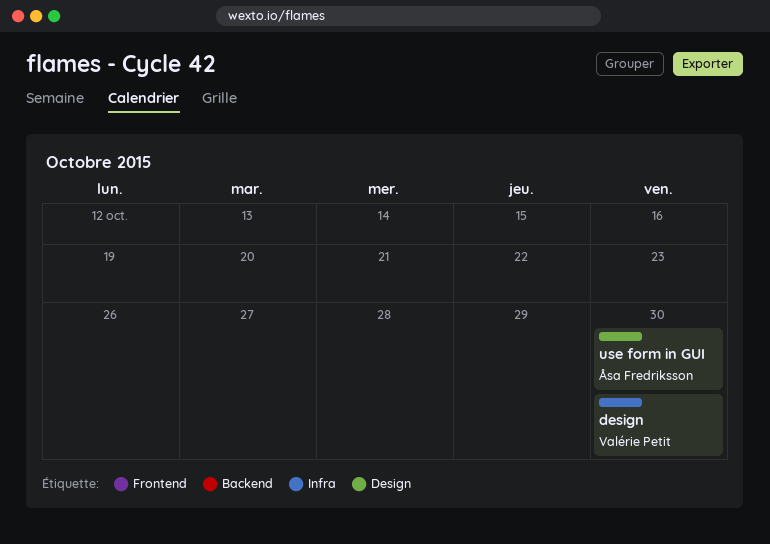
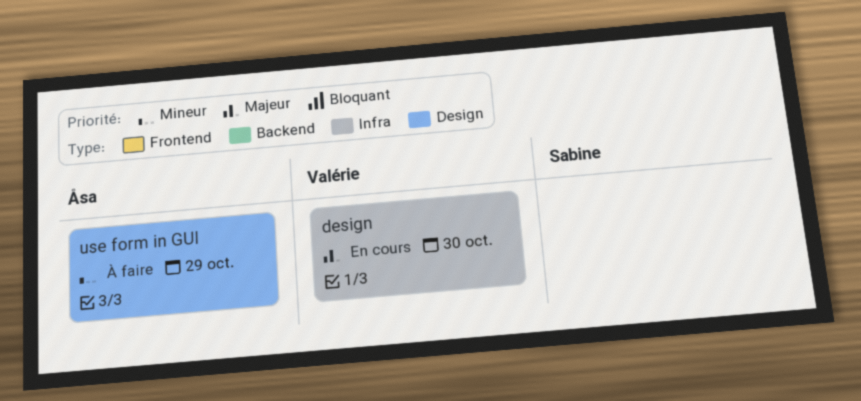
use form in GUI, due: Oct 30 -> Oct 29

